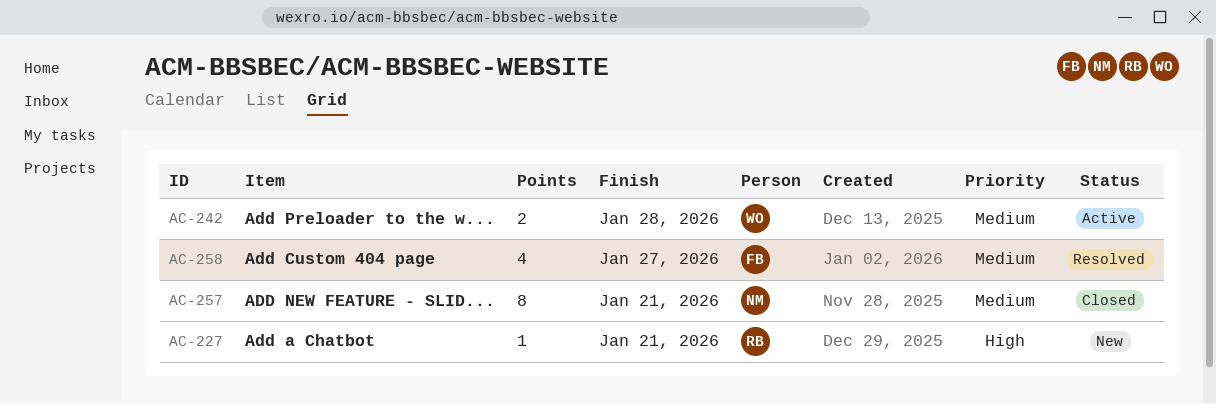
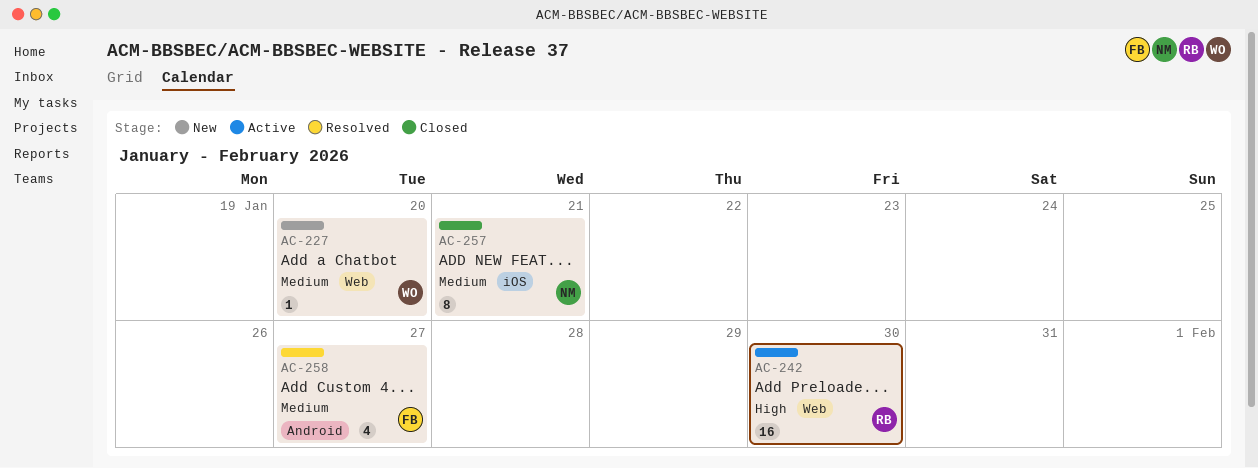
AC-227, owner: RB -> WO
AC-227, priority: High -> Medium
AC-227, due: Jan 21 -> Jan 20
AC-242, owner: WO -> RB
AC-242, priority: Medium -> High
AC-242, estimate: 2 -> 16
AC-242, due: Jan 28 -> Jan 30

